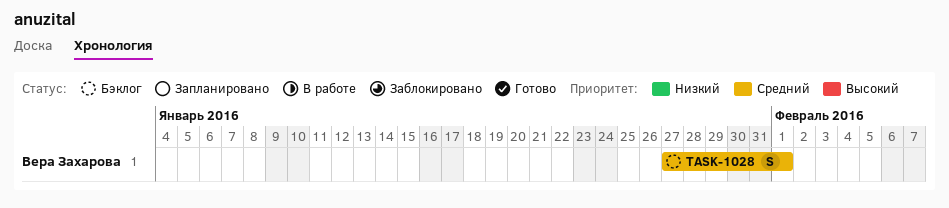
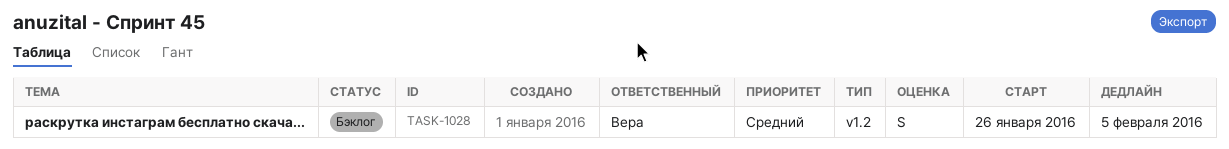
TASK-1028, start: Jan 27 -> Jan 26
TASK-1028, due: Feb 1 -> Feb 5

